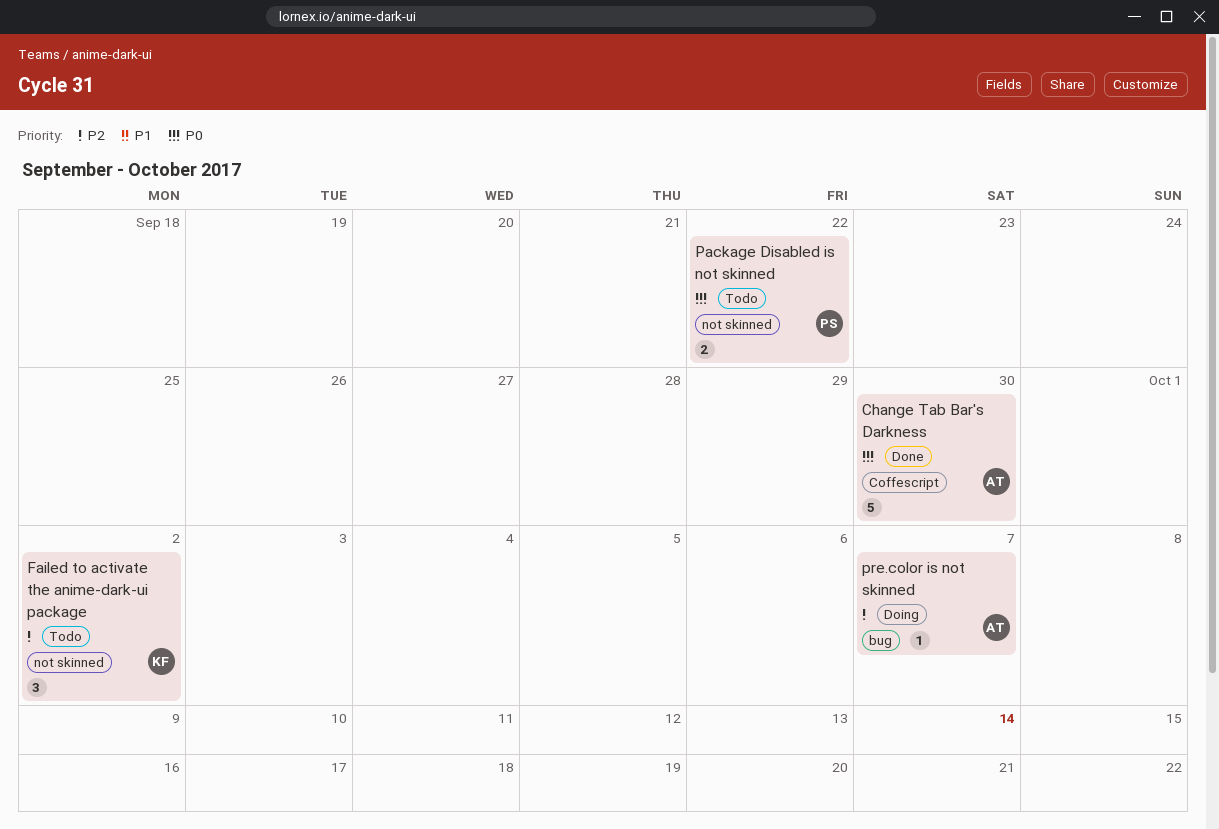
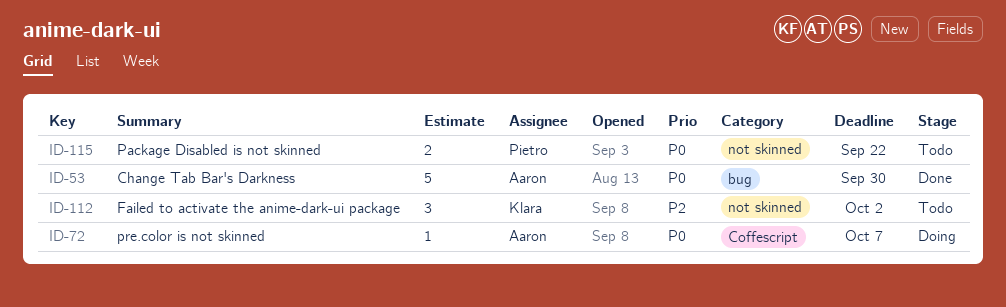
Change Tab Bar's Darkness, label: Coffescript -> bug
pre.color is not skinned, priority: P2 -> P0
pre.color is not skinned, label: bug -> Coffescript

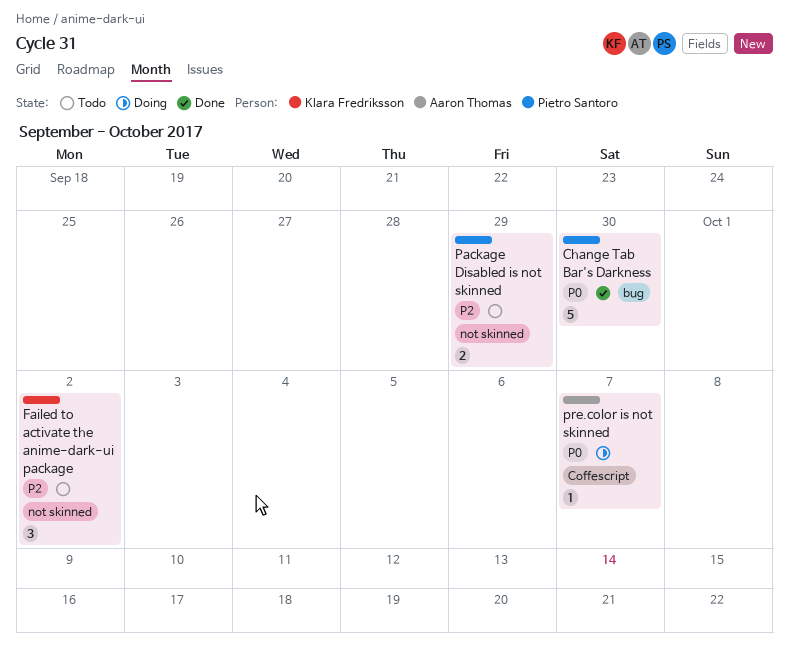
Change Tab Bar's Darkness, owner: Aaron Thomas -> Pietro Santoro
Package Disabled is not skinned, priority: P0 -> P2
Package Disabled is not skinned, due: Sep 22 -> Sep 29

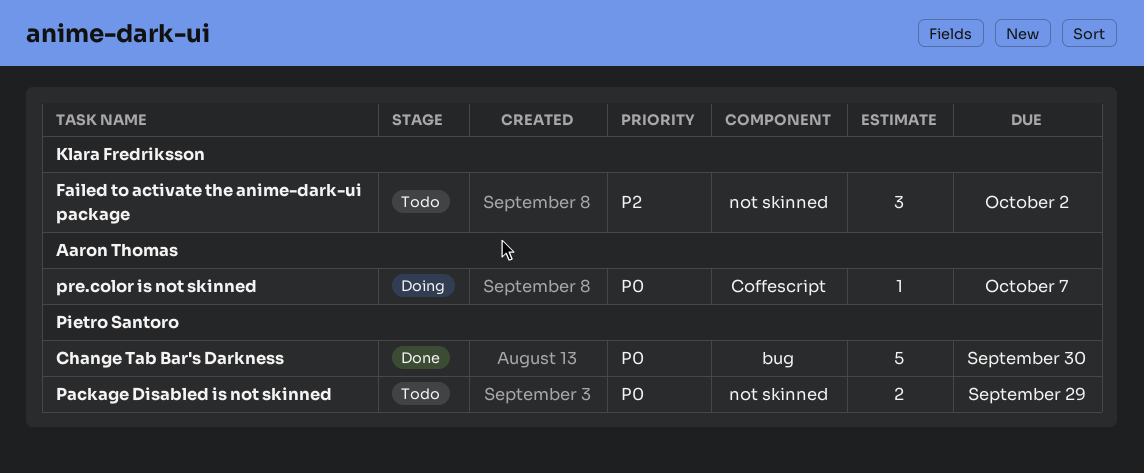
Package Disabled is not skinned, priority: P2 -> P0

